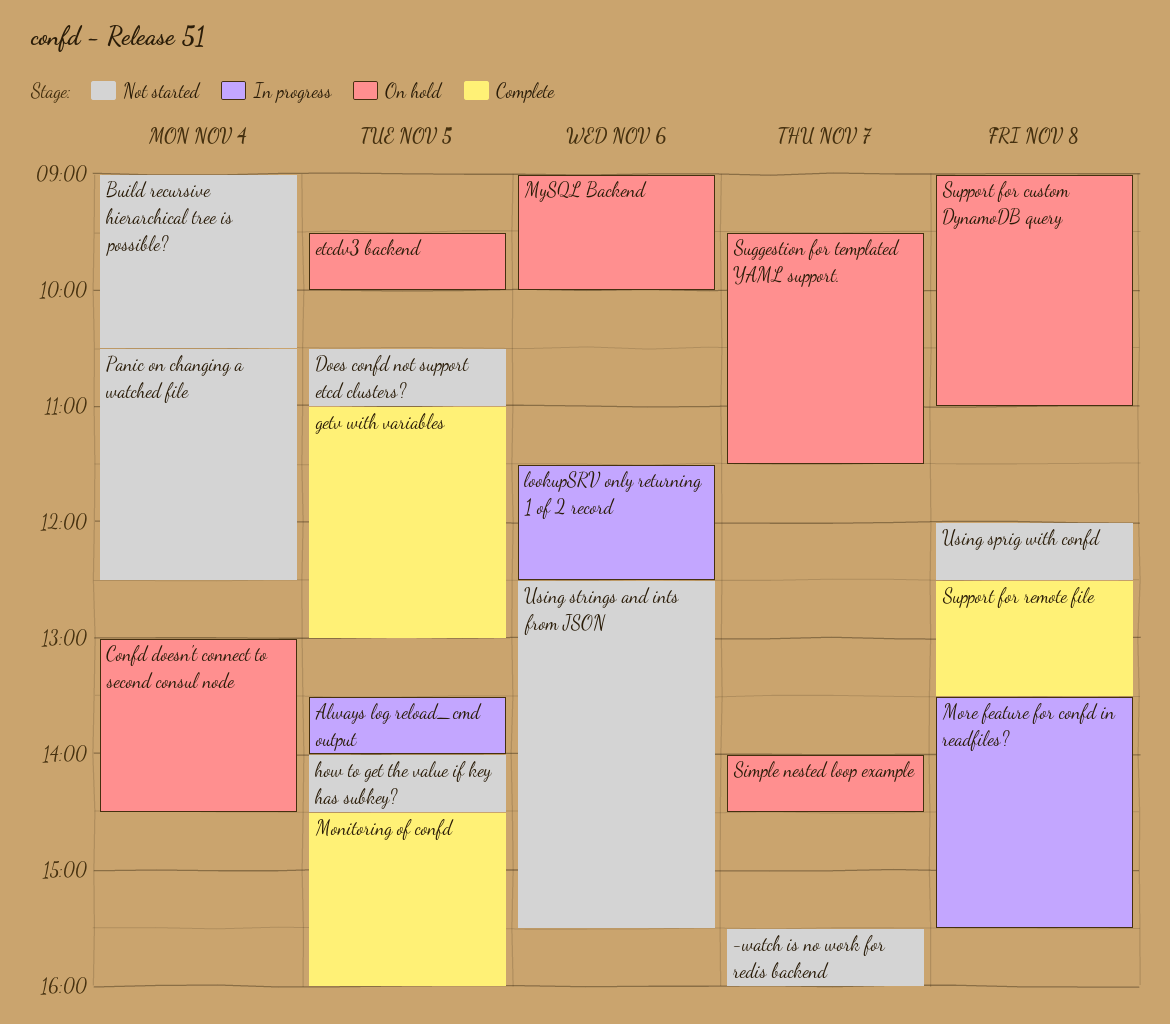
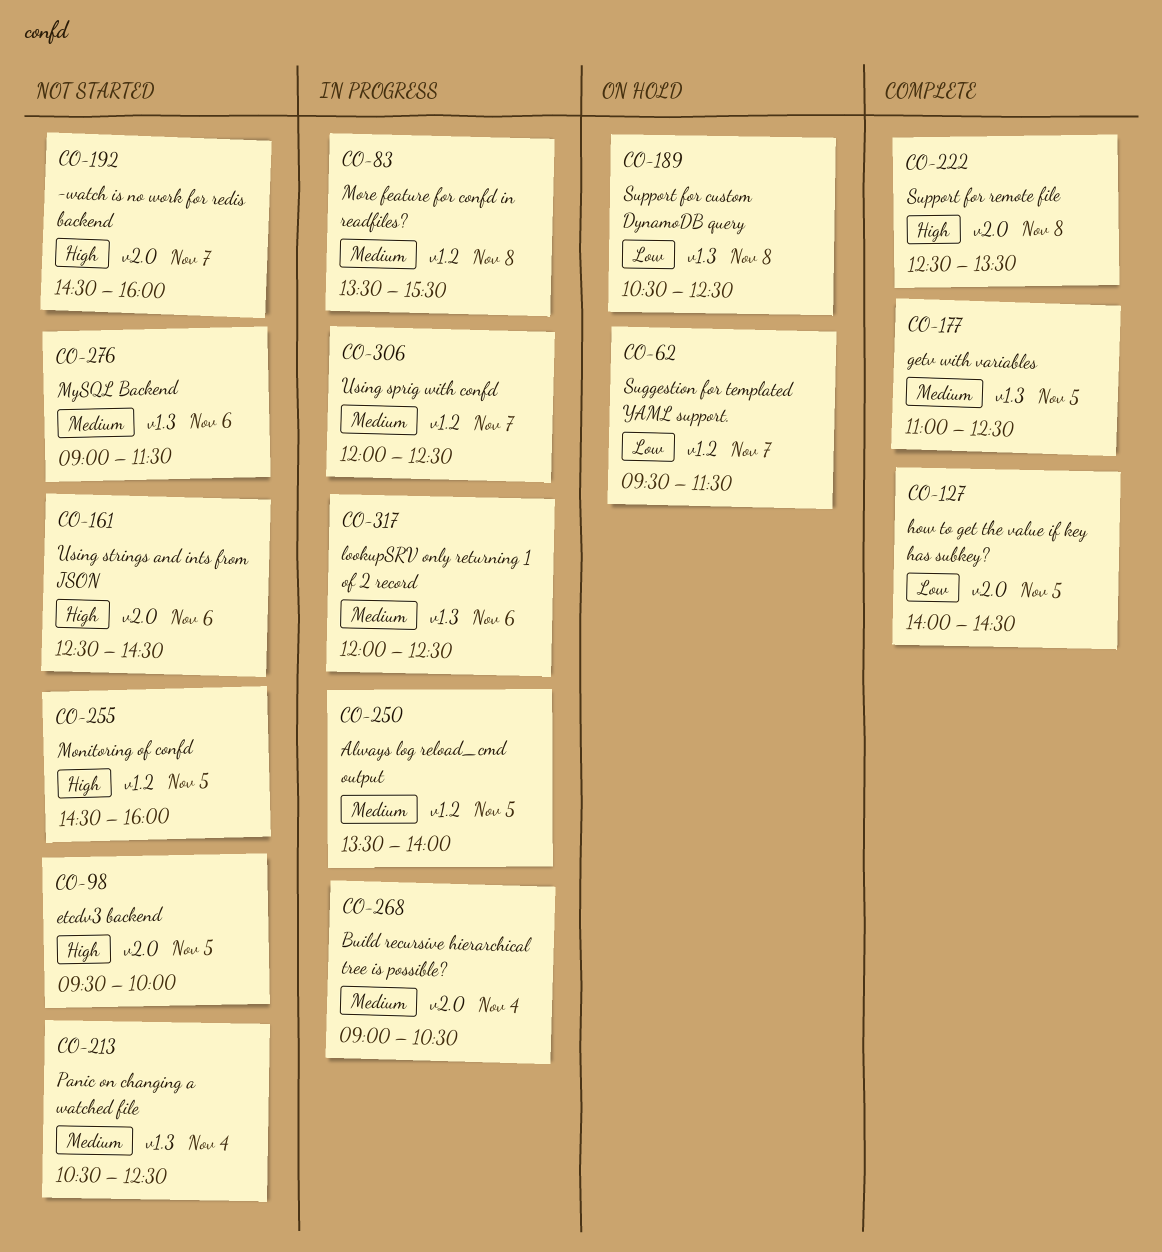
-watch is no work for redis backend, begins: 15:30 -> 14:30
Build recursive hierarchical tree is possible?, status: Not started -> In progress
Confd doesn't connect to second consul node: present -> none
Does confd not support etcd clusters?: present -> none
etcdv3 backend, status: On hold -> Not started
getv with variables, ends: 13:00 -> 12:30
how to get the value if key has subkey?, status: Not started -> Complete
lookupSRV only returning 1 of 2 record, begins: 11:30 -> 12:00
Monitoring of confd, status: Complete -> Not started
MySQL Backend, status: On hold -> Not started
MySQL Backend, ends: 10:00 -> 11:30
Simple nested loop example: present -> none
Support for custom DynamoDB query, begins: 09:00 -> 10:30
Support for custom DynamoDB query, ends: 11:00 -> 12:30
Using sprig with confd, status: Not started -> In progress
Using sprig with confd, day: Nov 8 -> Nov 7
Using strings and ints from JSON, ends: 15:30 -> 14:30

